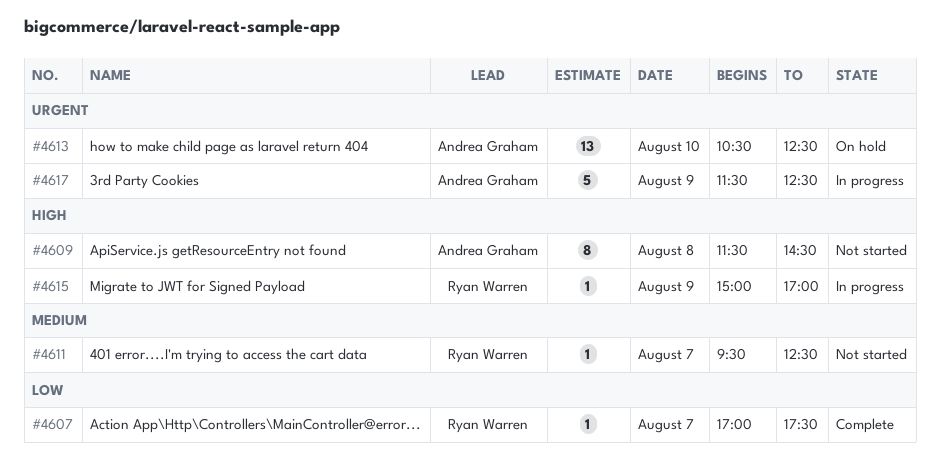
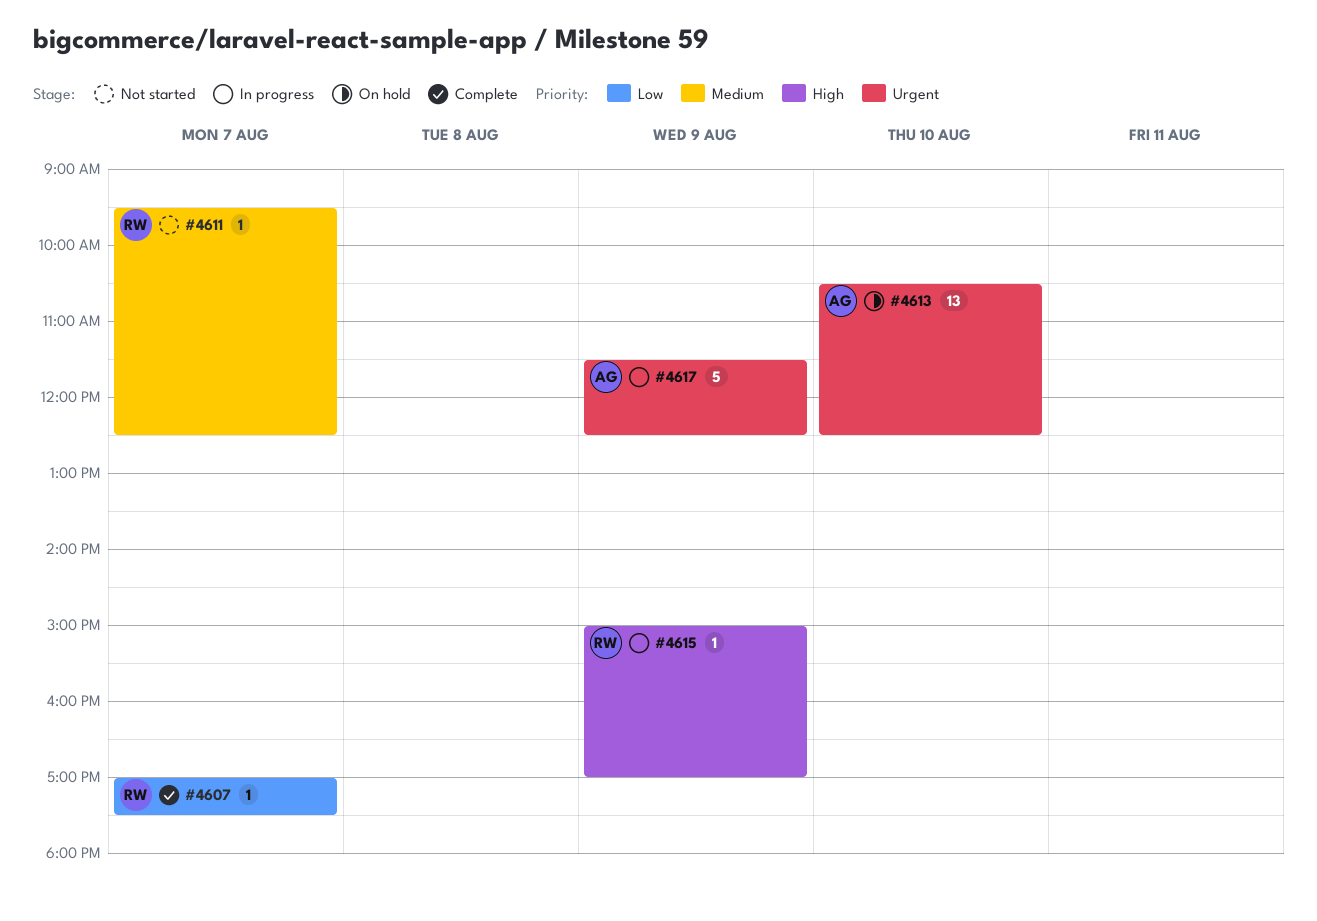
#4609: present -> none

